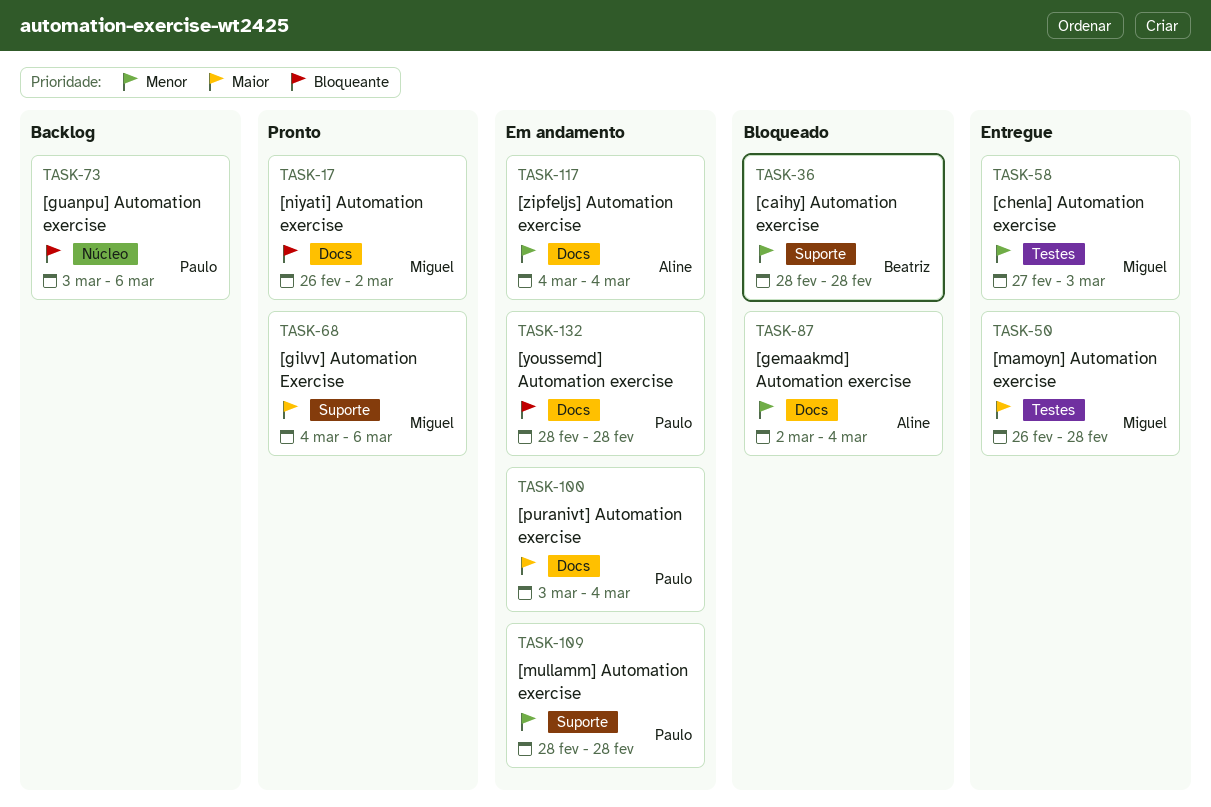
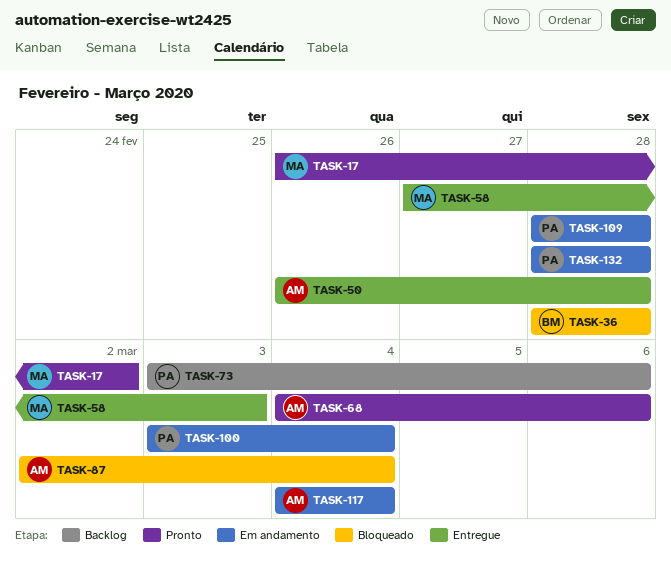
TASK-50, owner: Miguel -> Aline
TASK-68, owner: Miguel -> Aline

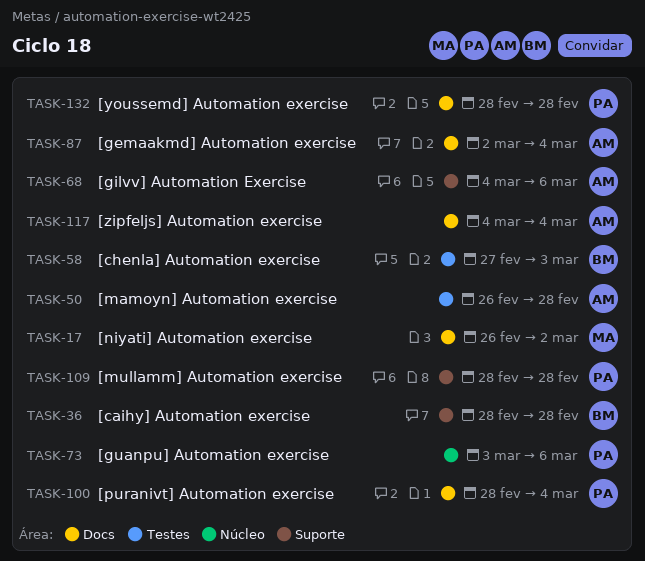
TASK-58, owner: MA -> BM
TASK-100, start: Mar 3 -> Feb 28

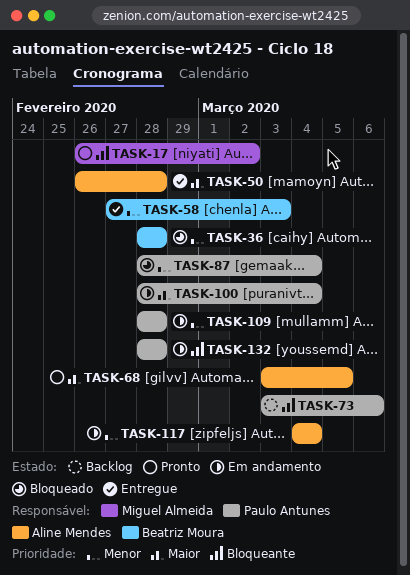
TASK-68, start: Mar 4 -> Mar 3
TASK-68, due: Mar 6 -> Mar 5
TASK-87, owner: Aline Mendes -> Paulo Antunes
TASK-87, start: Mar 2 -> Feb 28

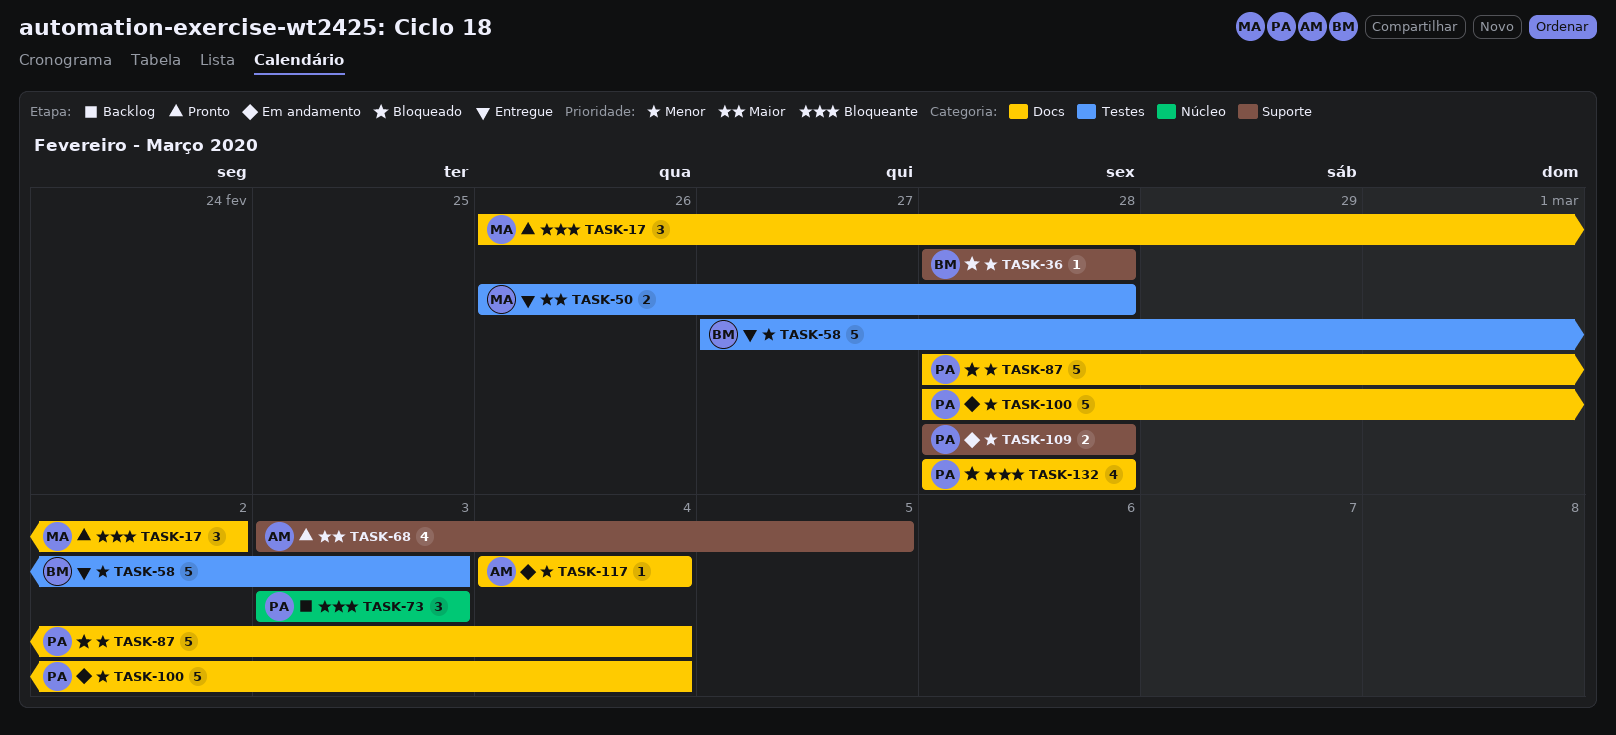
TASK-50, owner: Aline Mendes -> Miguel Almeida
TASK-73, due: Mar 6 -> Mar 3
TASK-100, priority: Maior -> Menor
TASK-132, status: Em andamento -> Bloqueado

